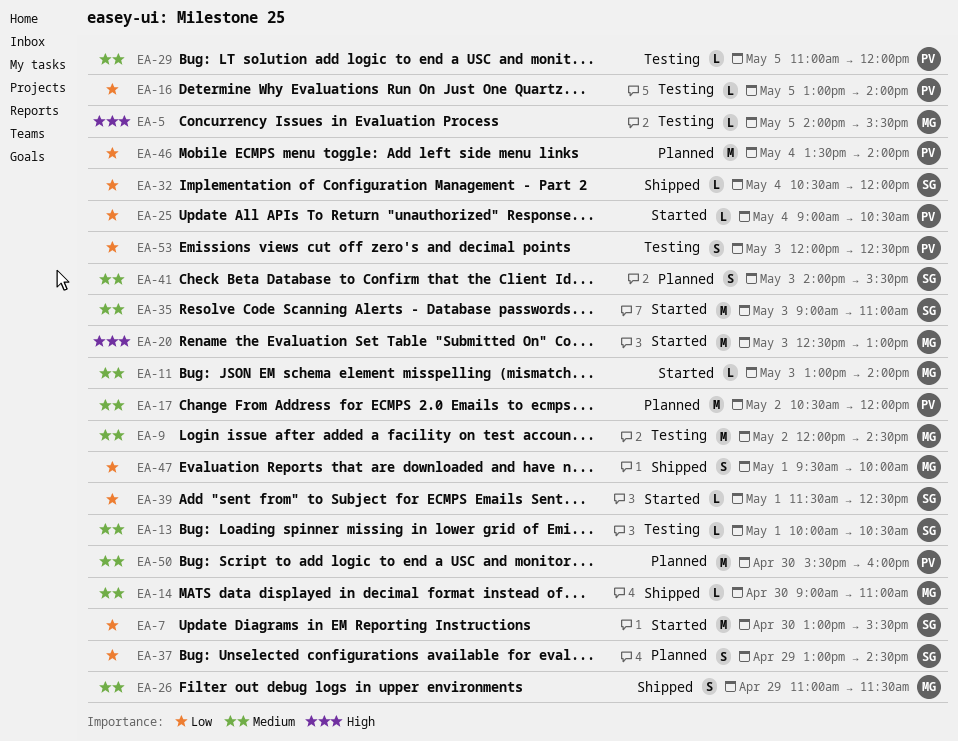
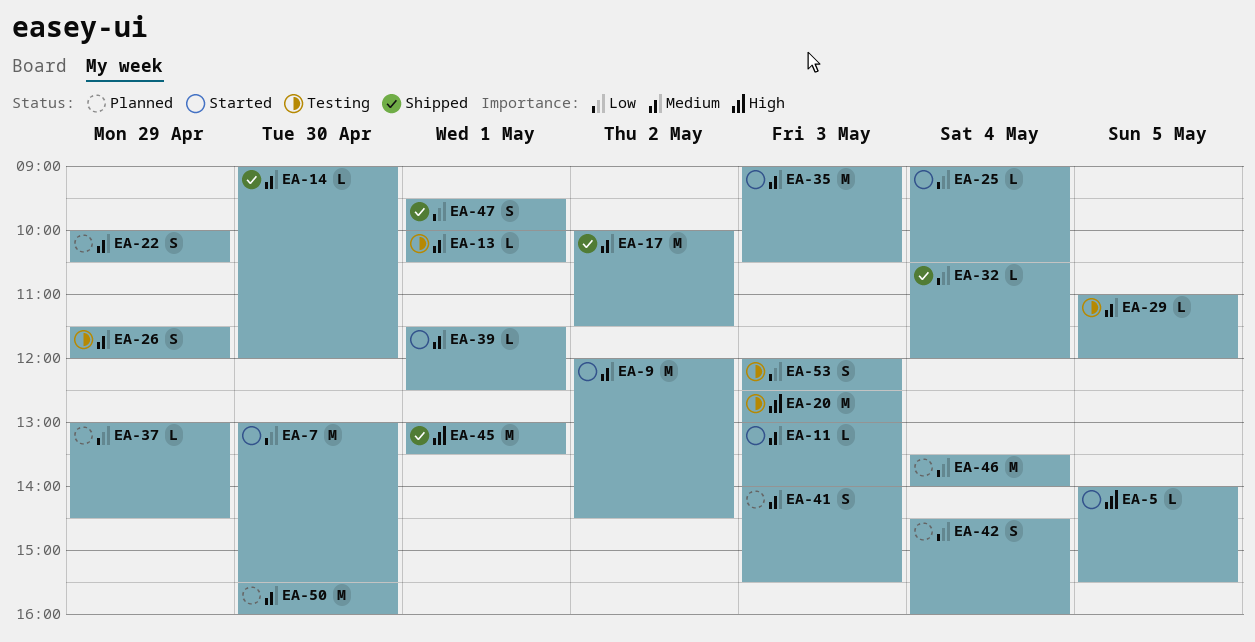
EA-5, status: Testing -> Started
EA-9, status: Testing -> Started
EA-14, ends: 11:00 -> 12:00
EA-16: present -> none
EA-17, status: Planned -> Shipped
EA-17, begins: 10:30 -> 10:00
EA-17, ends: 12:00 -> 11:30
EA-20, status: Started -> Testing
EA-22: none -> present
EA-26, status: Shipped -> Testing
EA-26, begins: 11:00 -> 11:30
EA-26, ends: 11:30 -> 12:00
EA-35, ends: 11:00 -> 10:30
EA-37, estimate: S -> L
EA-39, priority: Low -> Medium
EA-42: none -> present
EA-45: none -> present

